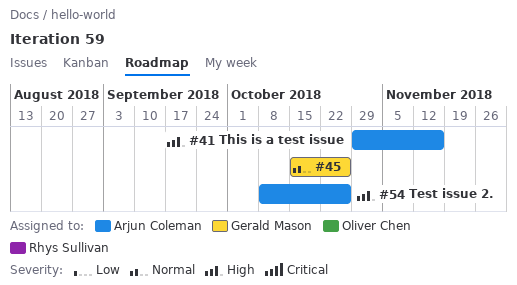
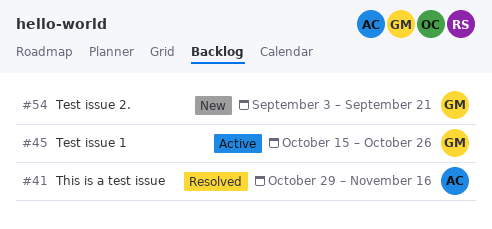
#54, owner: Arjun Coleman -> Gerald Mason
#54, start: Oct 8 -> Sep 3
#54, due: Oct 26 -> Sep 21

